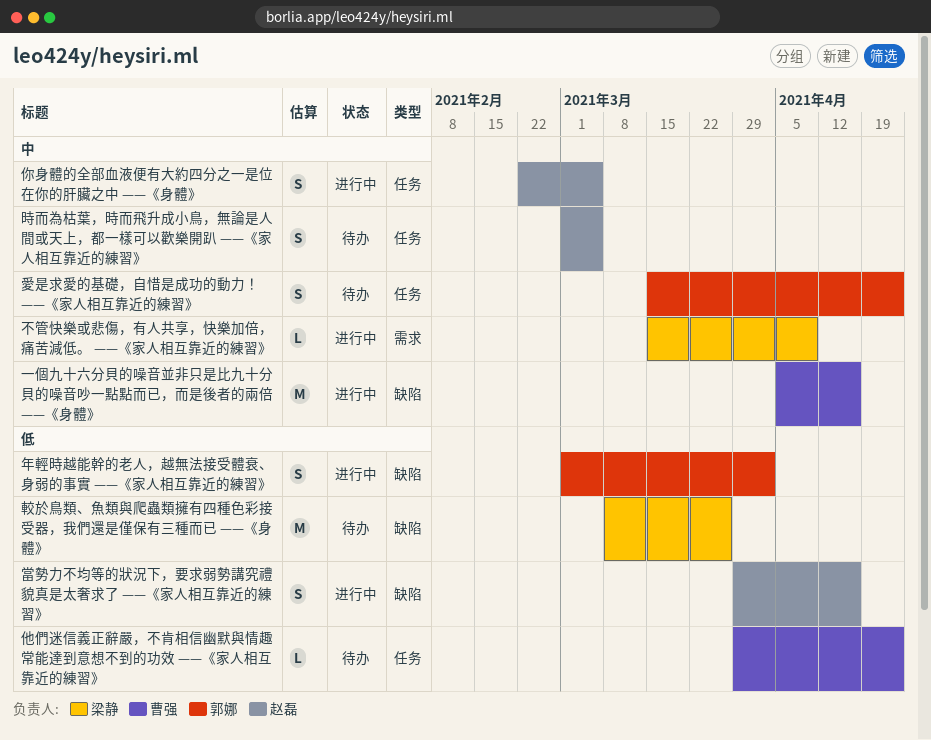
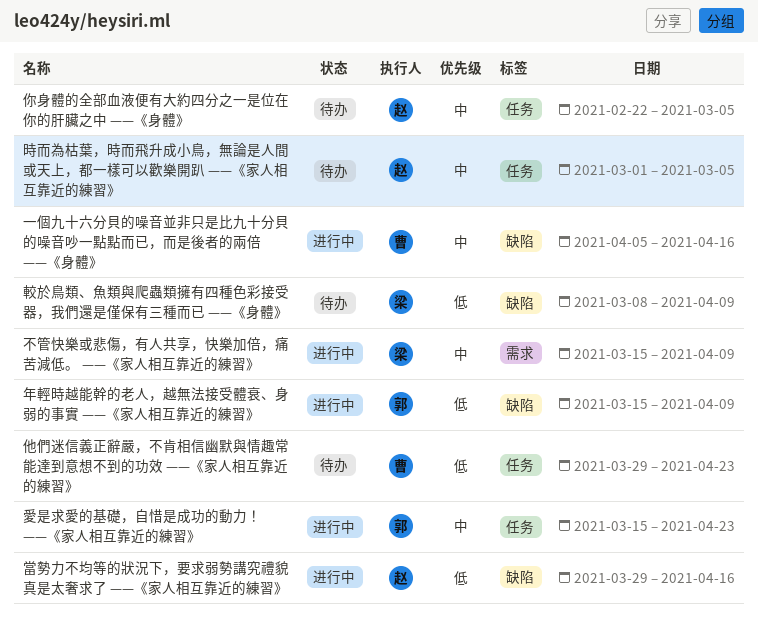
你身體的全部血液便有大約四分之一是位在你的肝臟之中 ——《身體》, status: 进行中 -> 待办
年輕時越能幹的老人，越無法接受體衰、身弱的事實 ——《家人相互靠近的練習》, start: Mar 1 -> Mar 15
年輕時越能幹的老人，越無法接受體衰、身弱的事實 ——《家人相互靠近的練習》, due: Apr 2 -> Apr 9
愛是求愛的基礎，自惜是成功的動力！ ——《家人相互靠近的練習》, status: 待办 -> 进行中
較於鳥類、魚類與爬蟲類擁有四種色彩接受器，我們還是僅保有三種而已 ——《身體》, due: Mar 26 -> Apr 9

